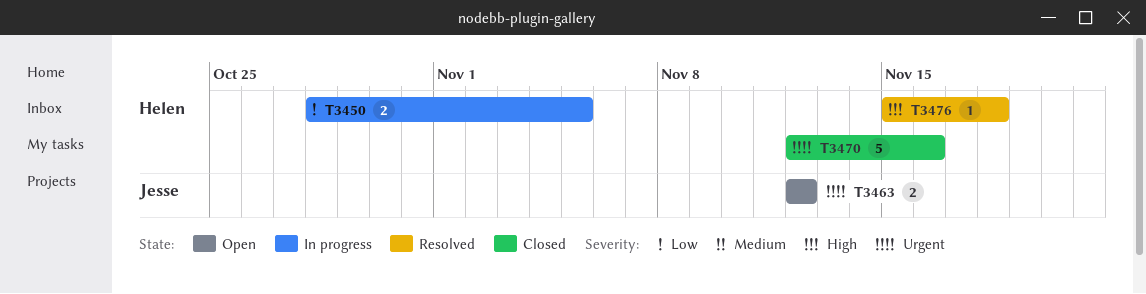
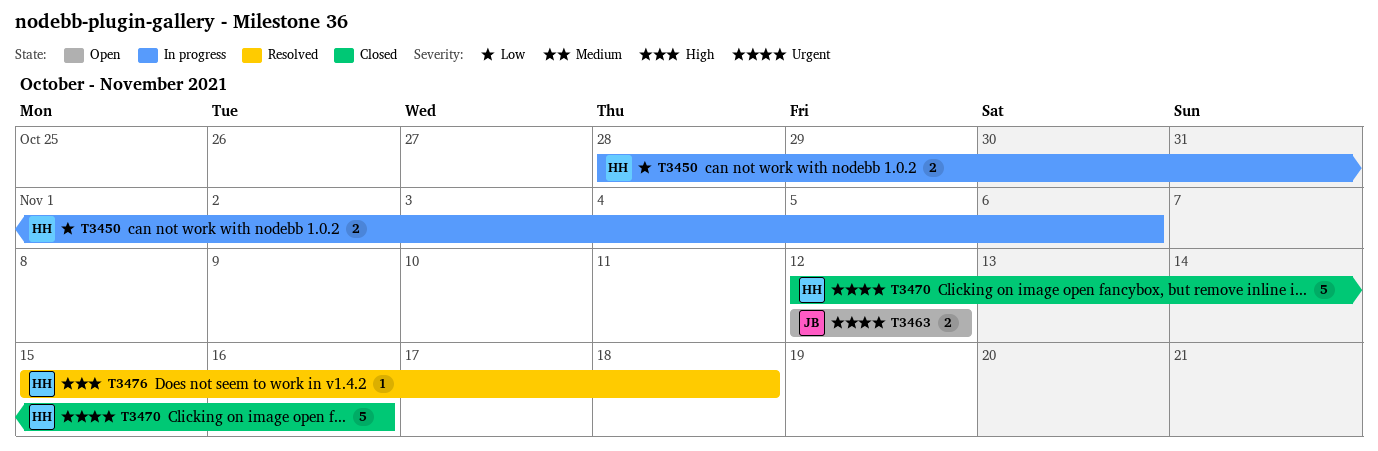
T3450, due: Nov 5 -> Nov 6

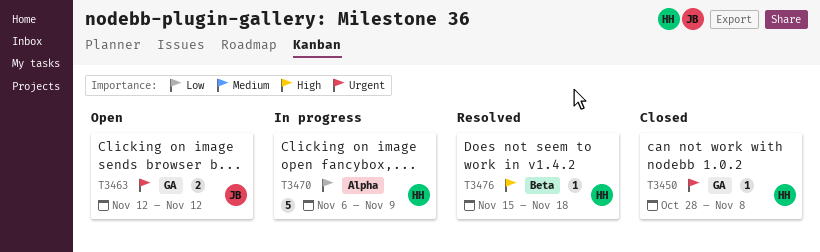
T3450, status: In progress -> Closed
T3450, priority: Low -> Urgent
T3450, estimate: 2 -> 1
T3450, due: Nov 6 -> Nov 8
T3470, status: Closed -> In progress
T3470, priority: Urgent -> Low
T3470, start: Nov 12 -> Nov 6
T3470, due: Nov 16 -> Nov 9

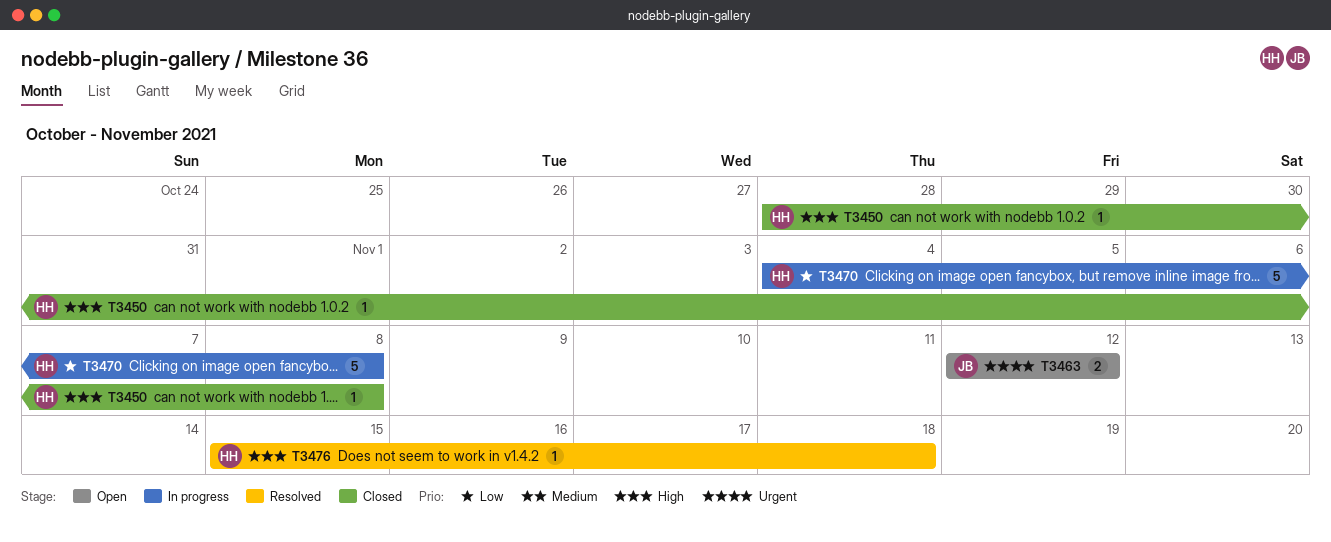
T3450, priority: Urgent -> High
T3470, start: Nov 6 -> Nov 4
T3470, due: Nov 9 -> Nov 8

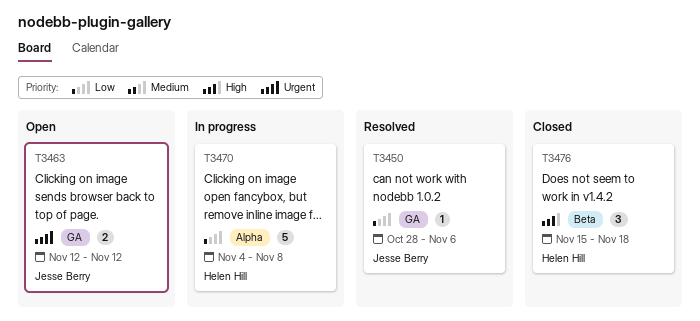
T3450, status: Closed -> Resolved
T3450, owner: Helen Hill -> Jesse Berry
T3450, priority: High -> Low
T3450, due: Nov 8 -> Nov 6
T3476, status: Resolved -> Closed
T3476, estimate: 1 -> 3

